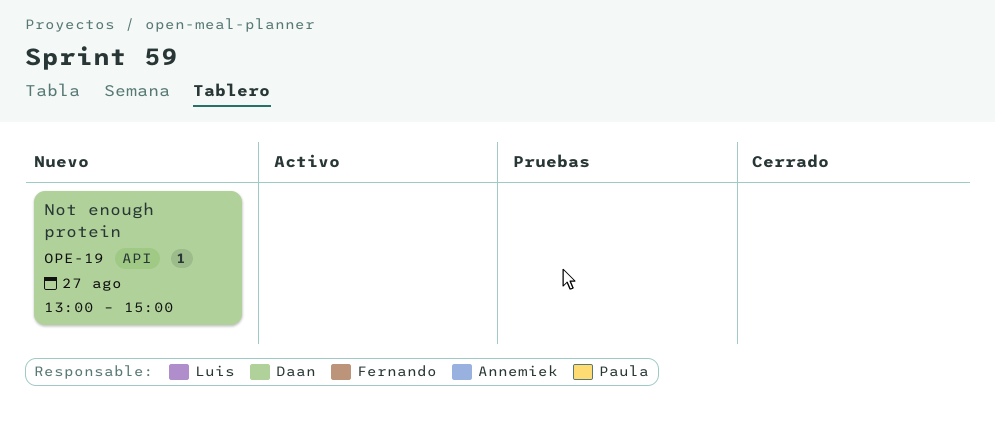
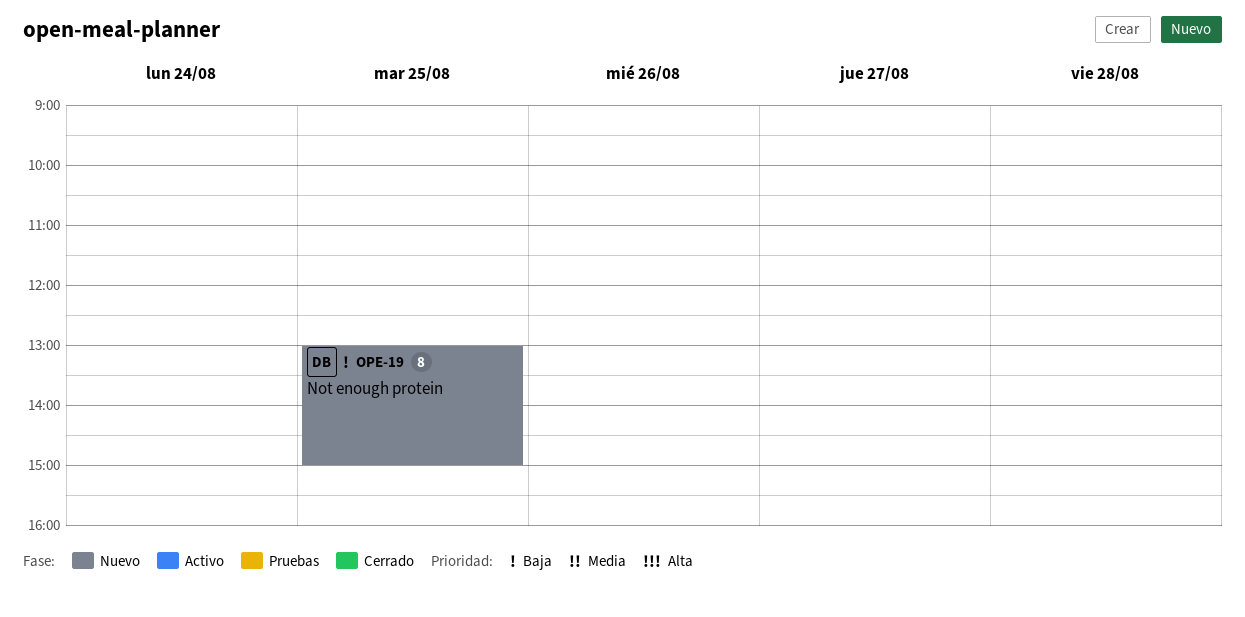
OPE-19, estimate: 1 -> 8
OPE-19, day: Aug 27 -> Aug 25

